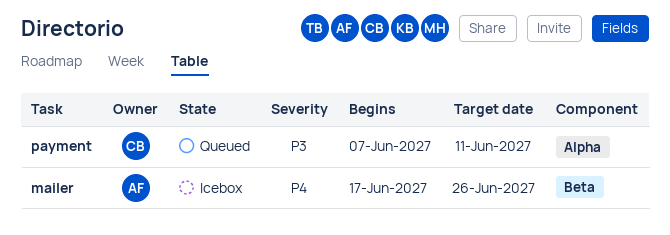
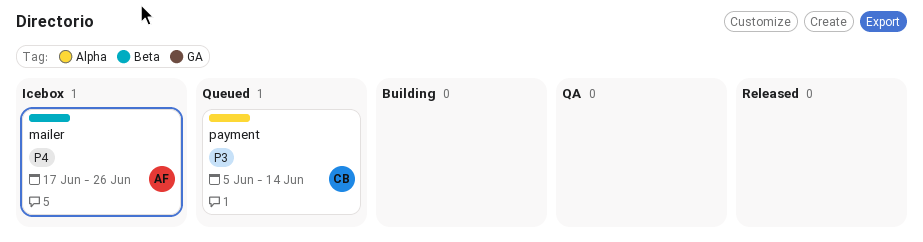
payment, start: Jun 7 -> Jun 5
payment, due: Jun 11 -> Jun 14

